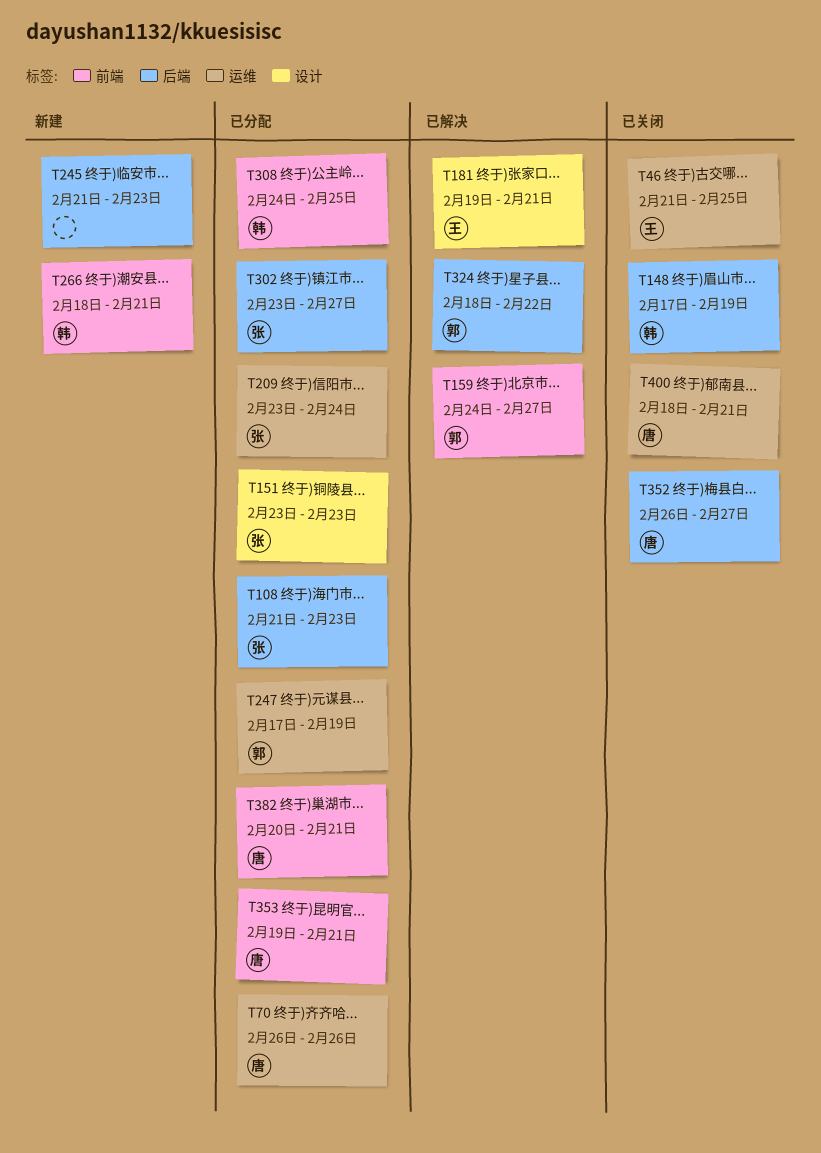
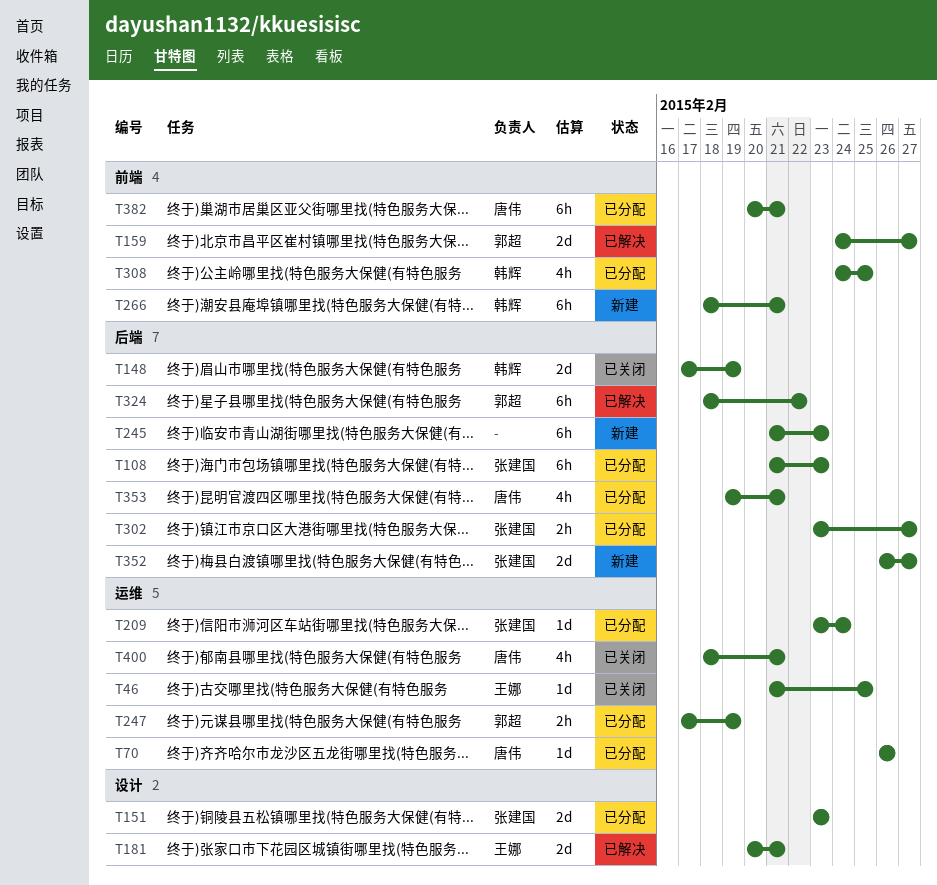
T181, start: Feb 19 -> Feb 20
T352, status: 已关闭 -> 新建
T352, owner: 唐伟 -> 张建国
T353, label: 前端 -> 后端

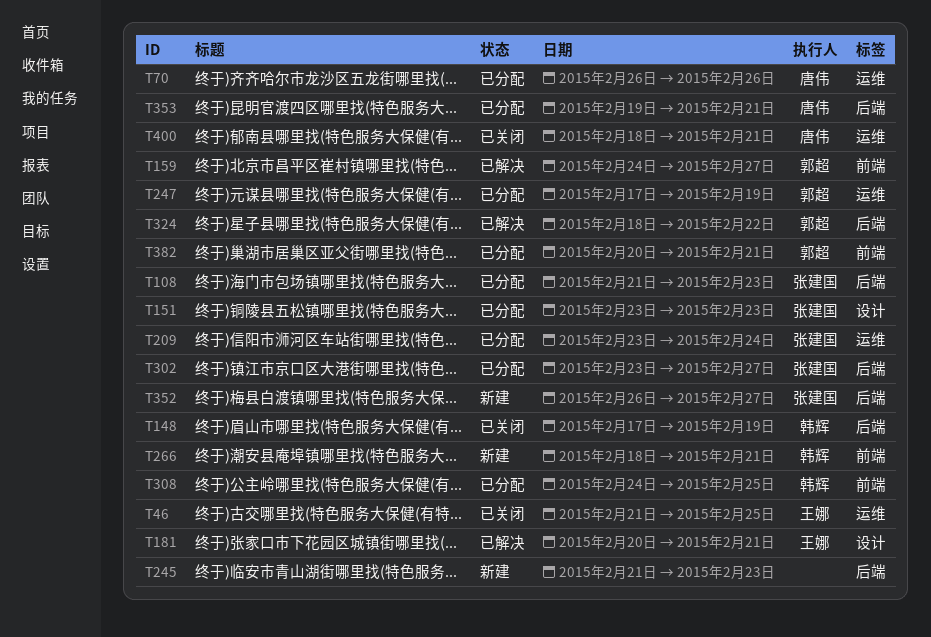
T382, owner: 唐伟 -> 郭超

